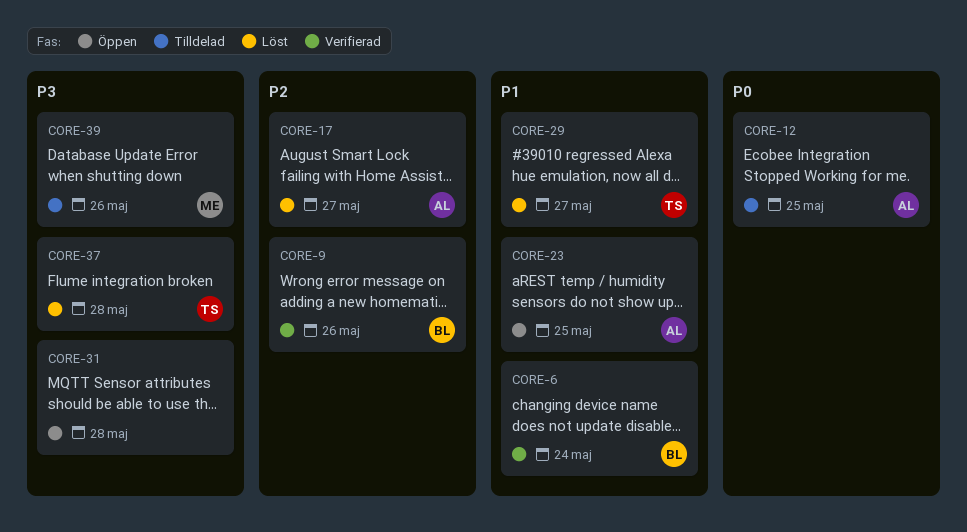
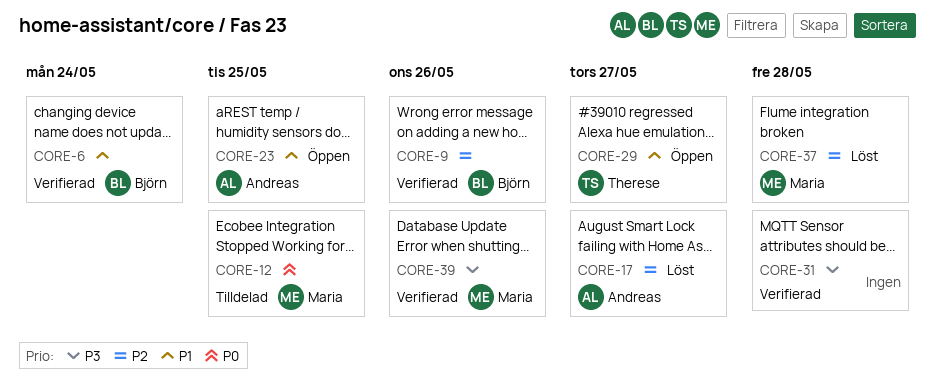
CORE-12, owner: Andreas -> Maria
CORE-29, status: Löst -> Öppen
CORE-31, status: Öppen -> Verifierad
CORE-37, owner: Therese -> Maria
CORE-37, priority: P3 -> P2
CORE-39, status: Tilldelad -> Verifierad

